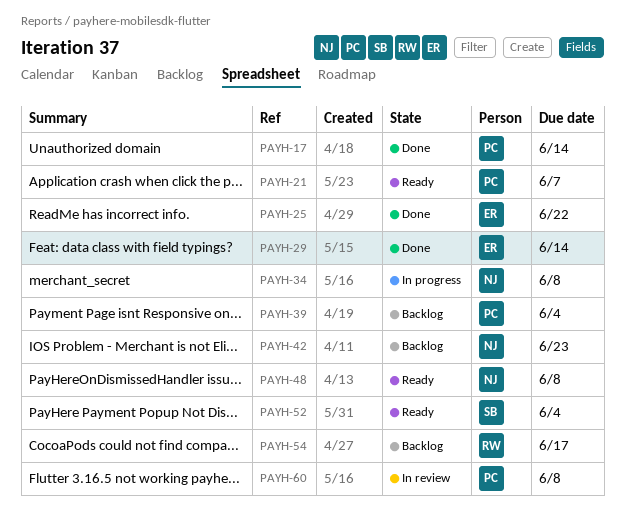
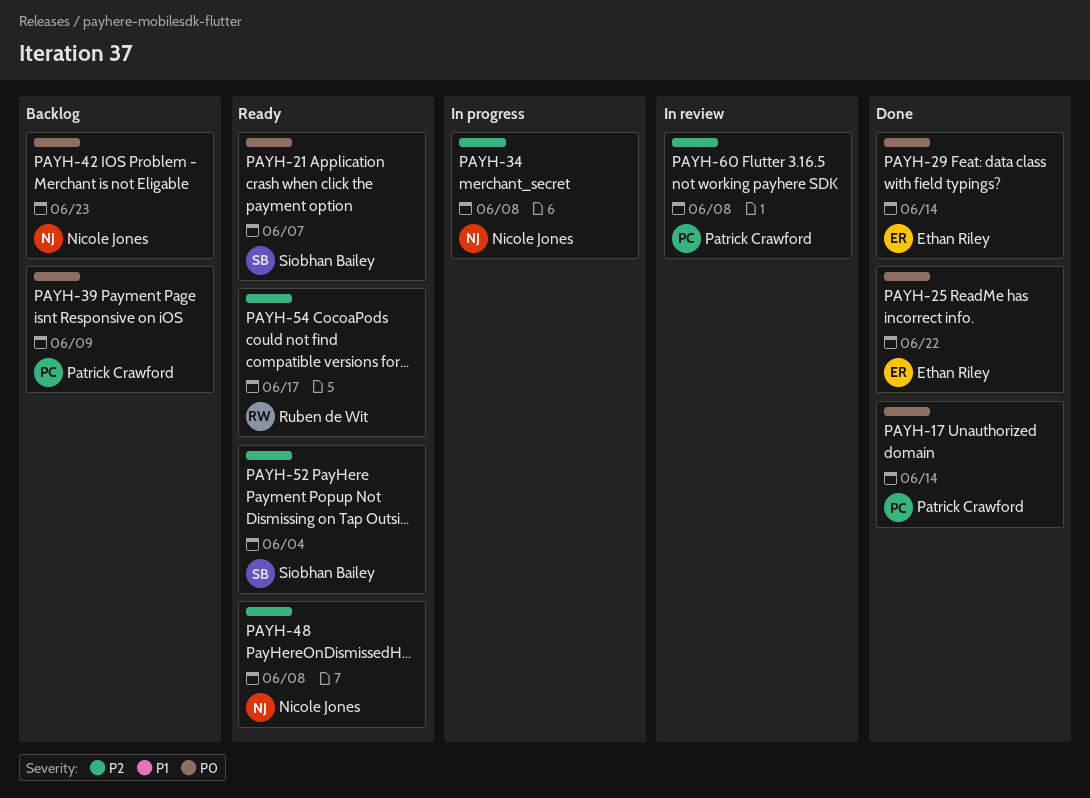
PAYH-21, owner: Patrick Crawford -> Siobhan Bailey
PAYH-39, due: Jun 4 -> Jun 9
PAYH-54, status: Backlog -> Ready

